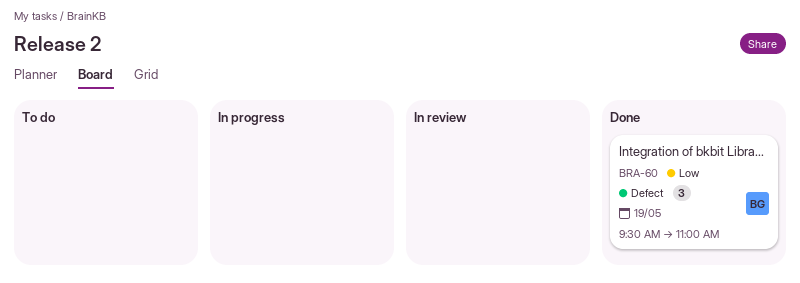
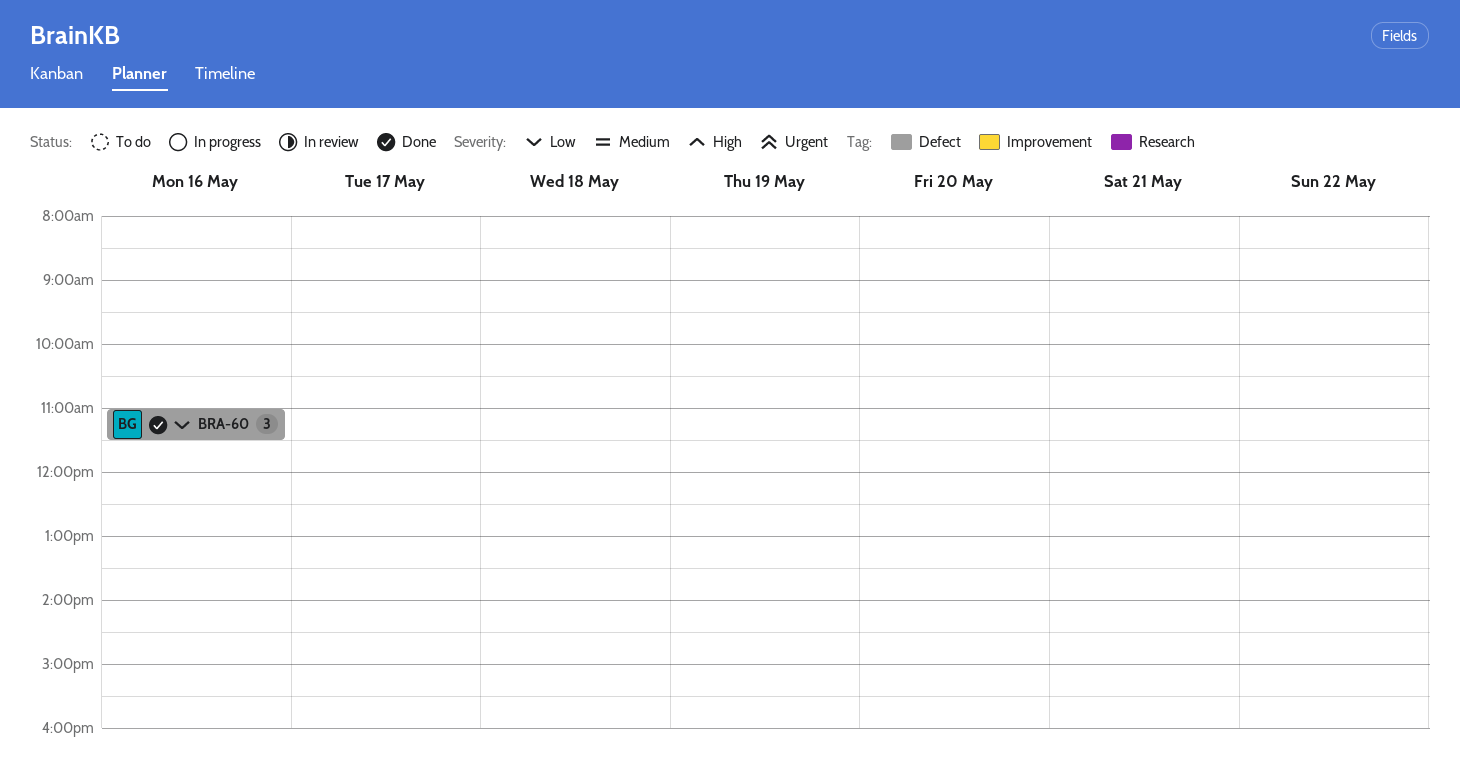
BRA-60, day: May 19 -> May 16
BRA-60, begins: 09:30 -> 11:00
BRA-60, ends: 11:00 -> 11:30

